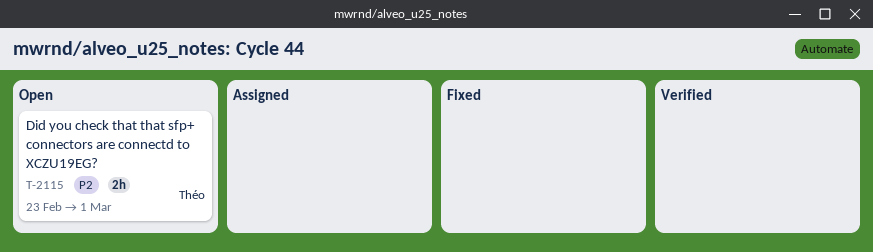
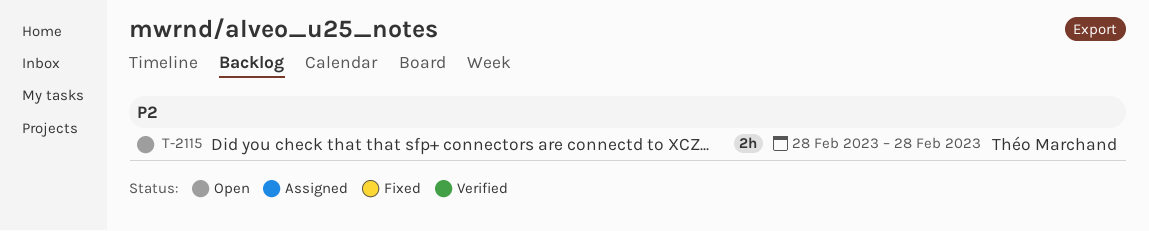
T-2115, start: Feb 23 -> Feb 28
T-2115, due: Mar 1 -> Feb 28

